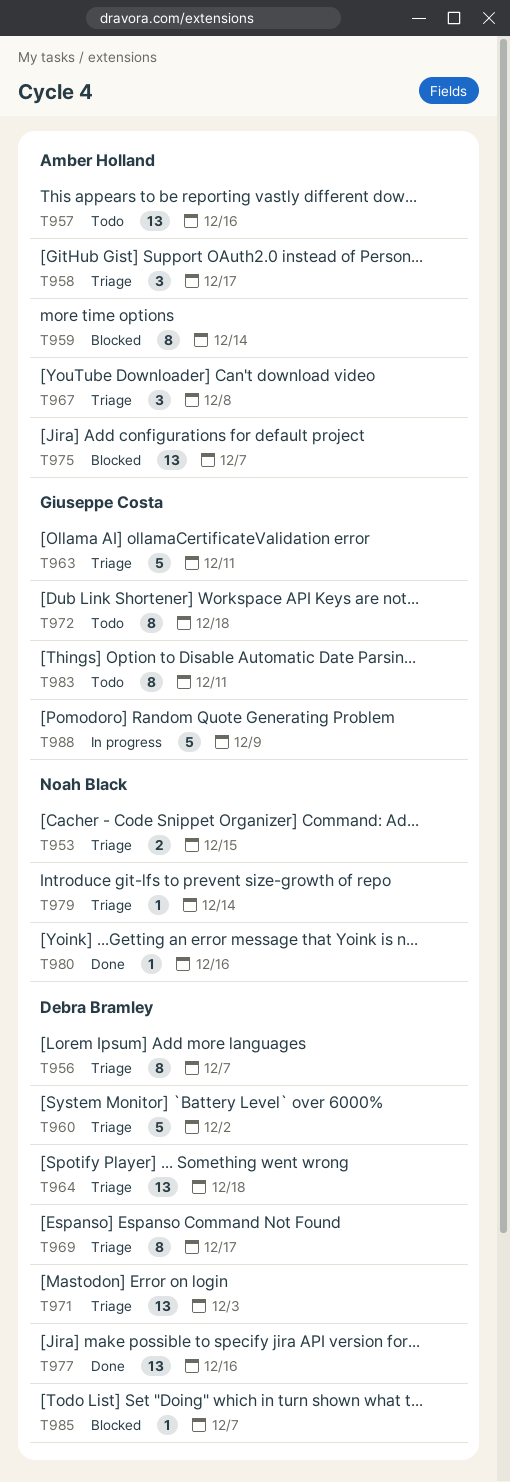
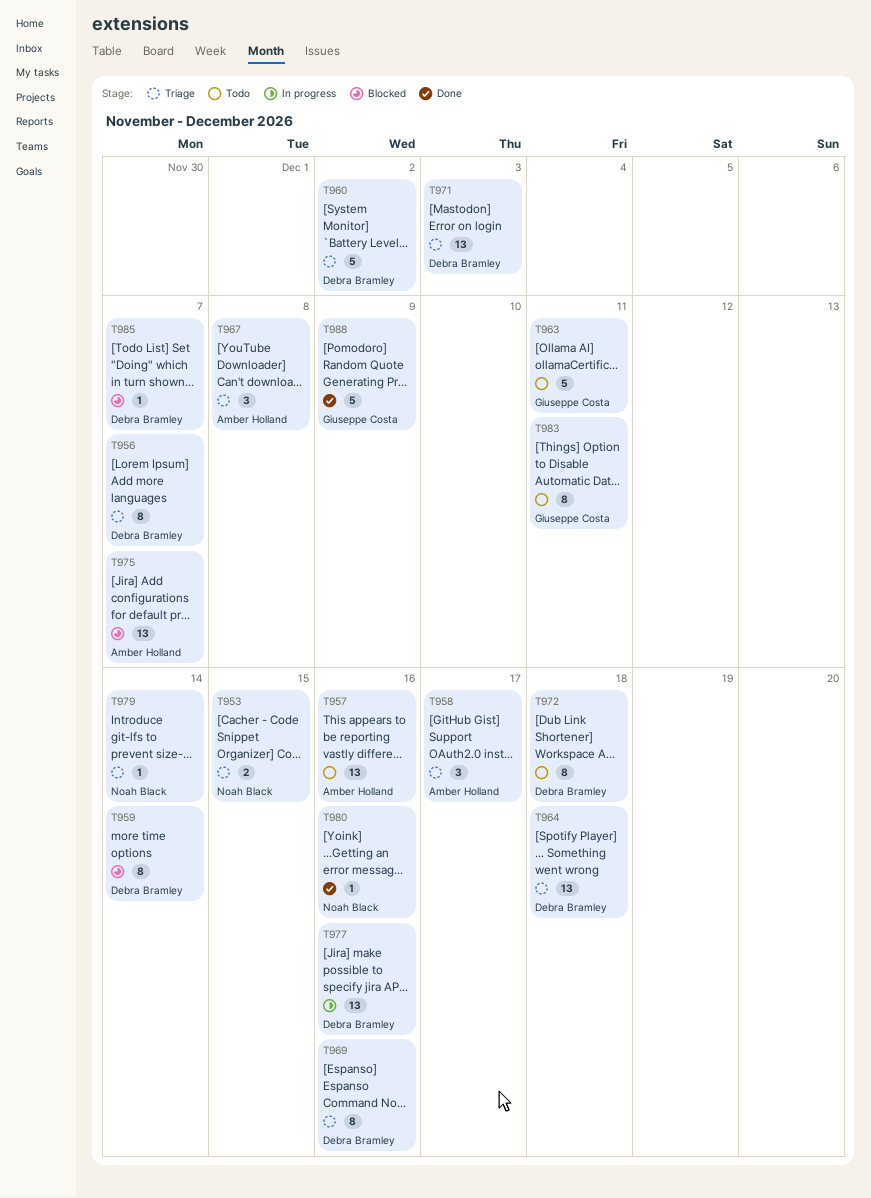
T959, owner: Amber Holland -> Debra Bramley
T963, status: Triage -> Todo
T969, due: Dec 17 -> Dec 16
T972, owner: Giuseppe Costa -> Debra Bramley
T977, status: Done -> In progress
T988, status: In progress -> Done

